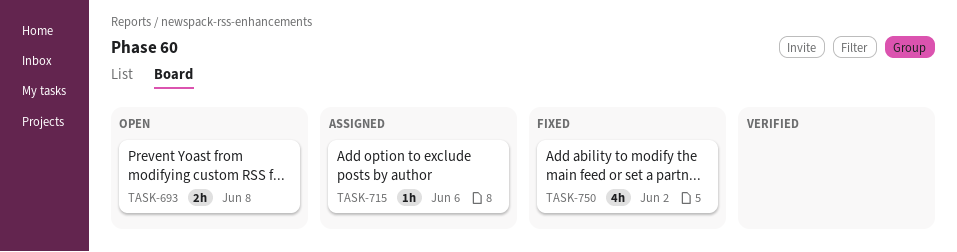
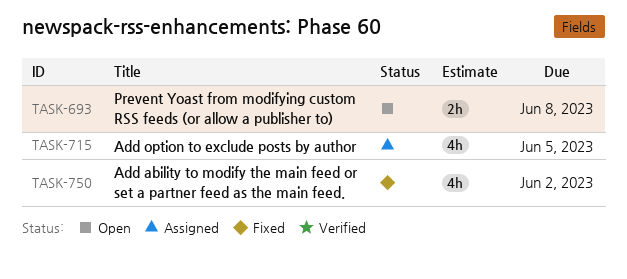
TASK-715, estimate: 1h -> 4h
TASK-715, due: Jun 6 -> Jun 5

